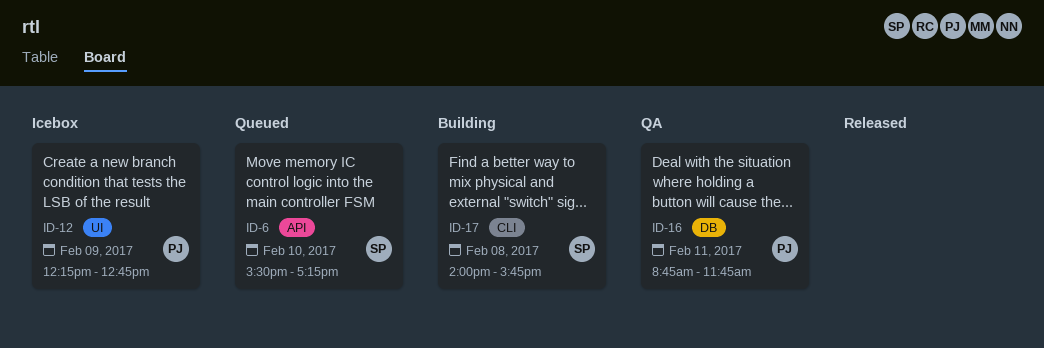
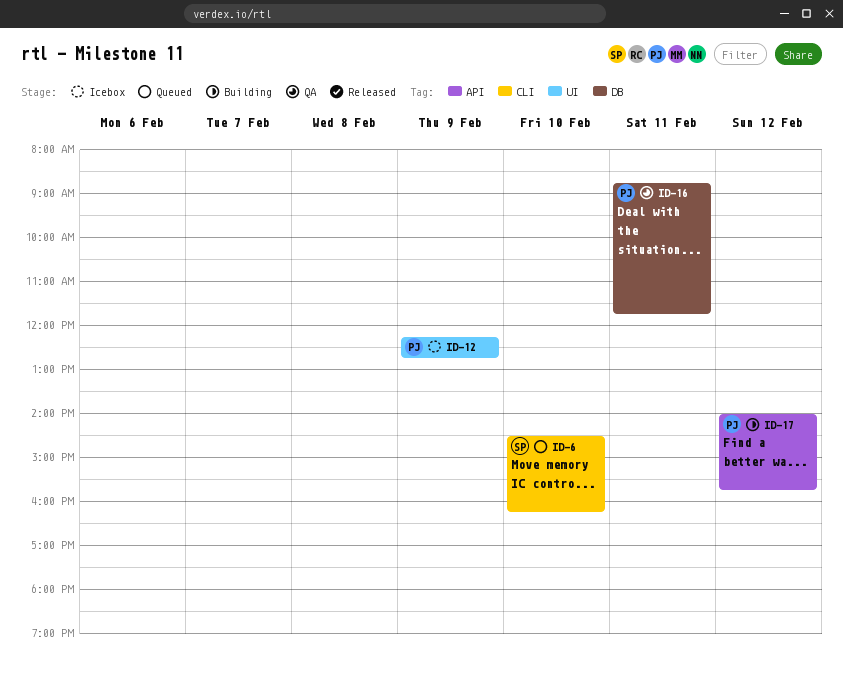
ID-6, label: API -> CLI
ID-6, begins: 15:30 -> 14:30
ID-6, ends: 17:15 -> 16:15
ID-17, owner: SP -> PJ
ID-17, label: CLI -> API
ID-17, day: Feb 8 -> Feb 12

